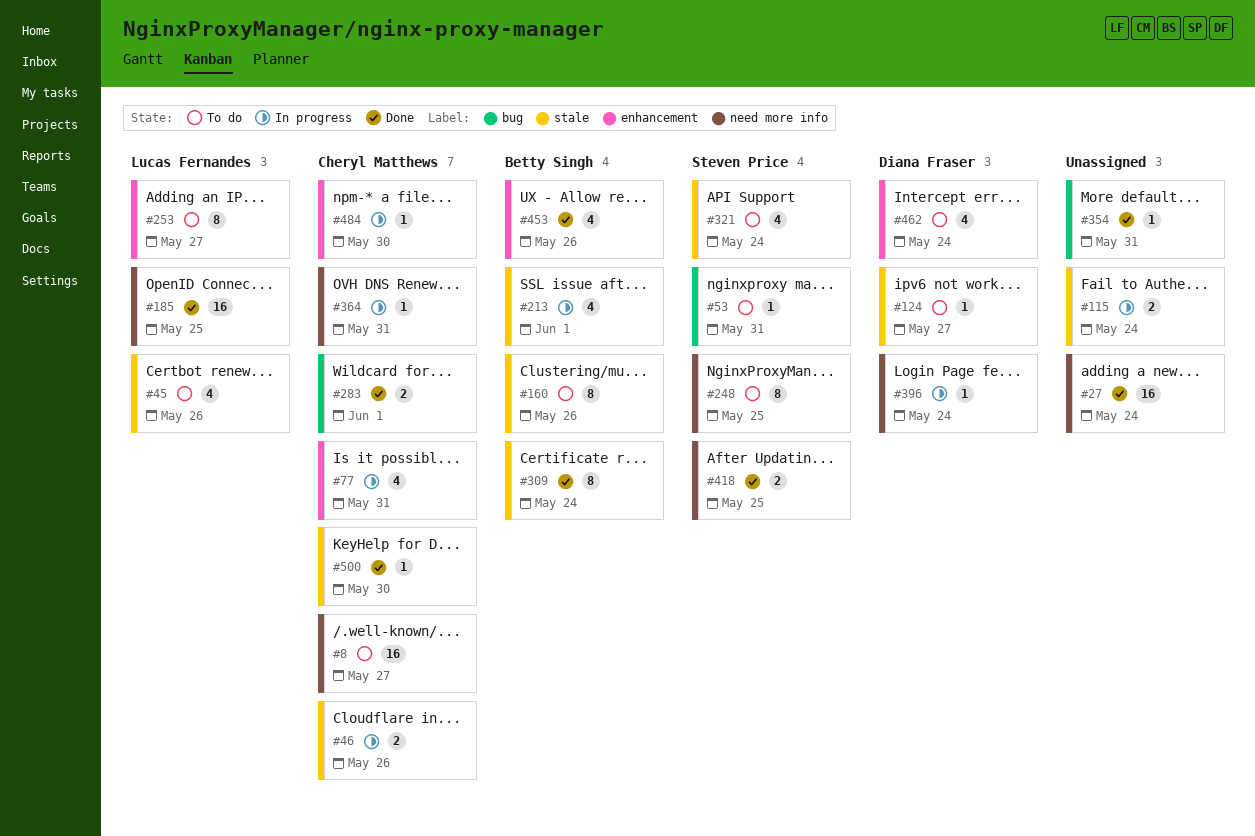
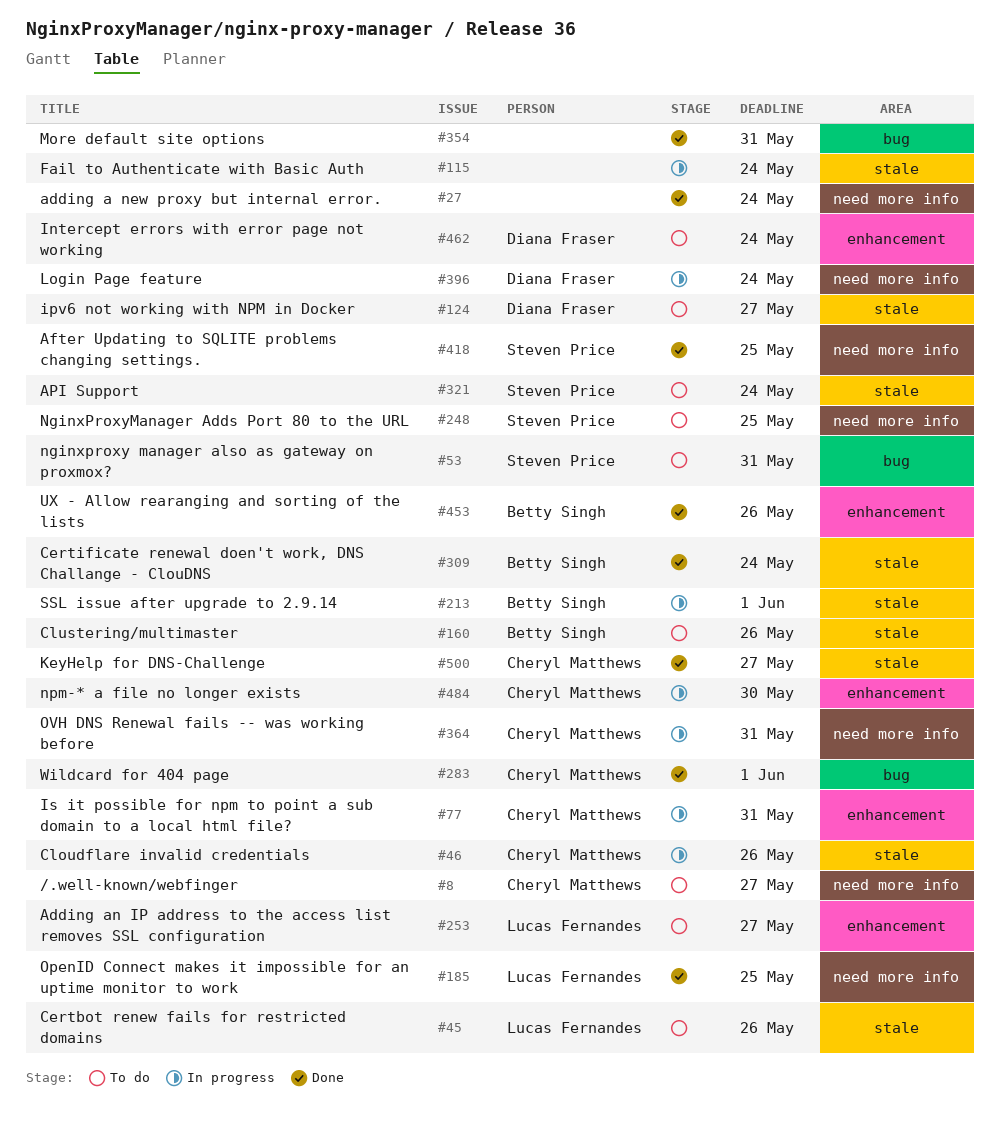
#500, due: May 30 -> May 27

